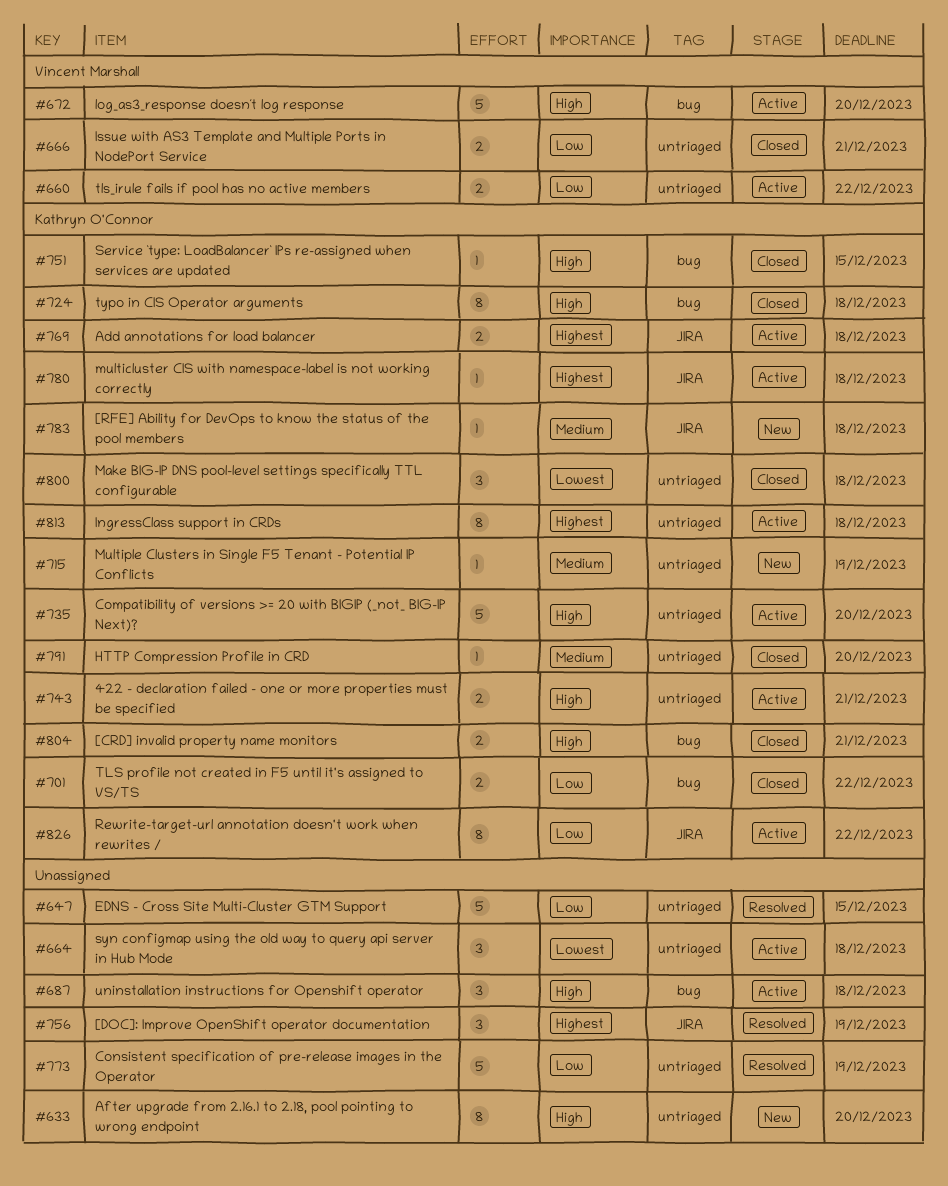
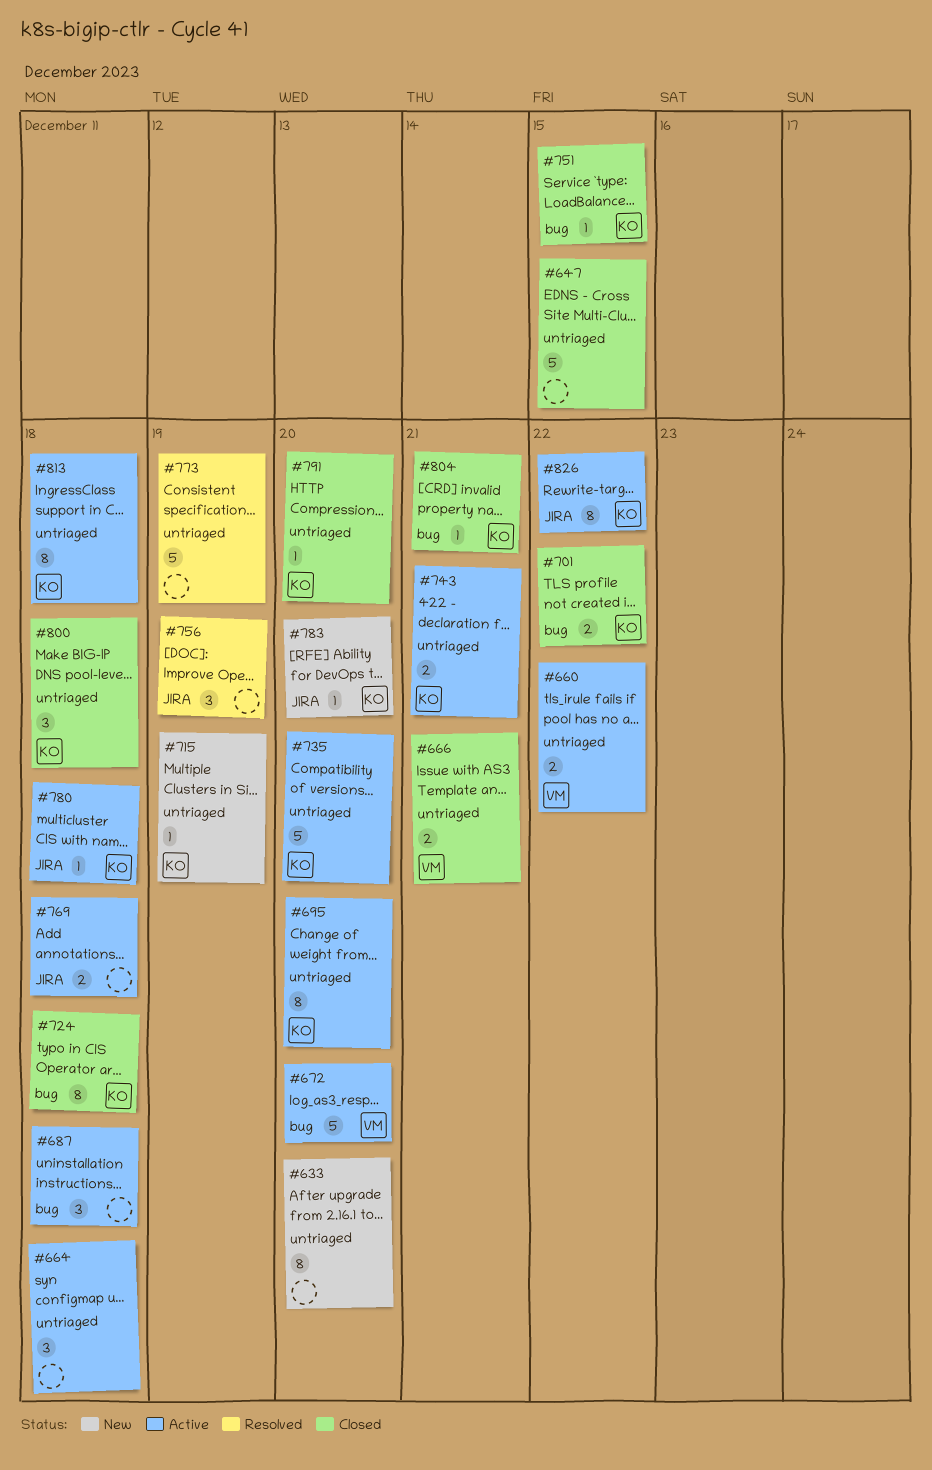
#647, status: Resolved -> Closed
#695: none -> present
#769, owner: Kathryn O'Connor -> none
#783, due: Dec 18 -> Dec 20
#804, estimate: 2 -> 1

